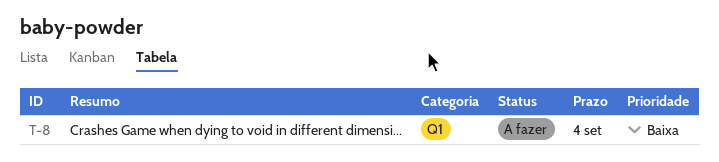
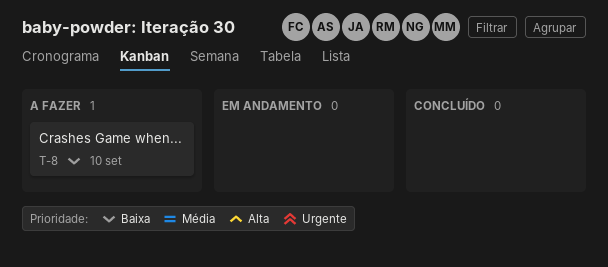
T-8, due: Sep 4 -> Sep 10

